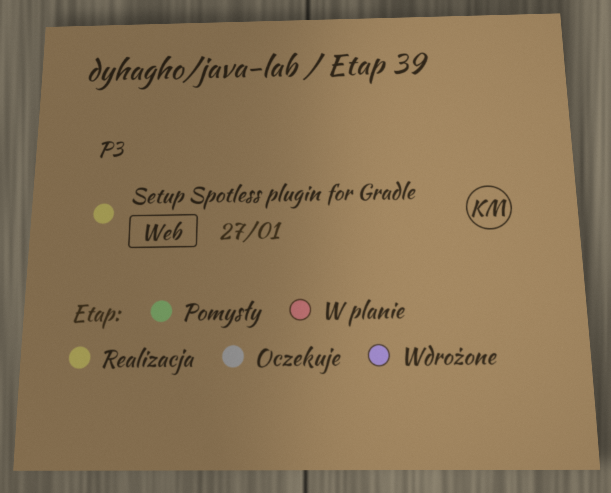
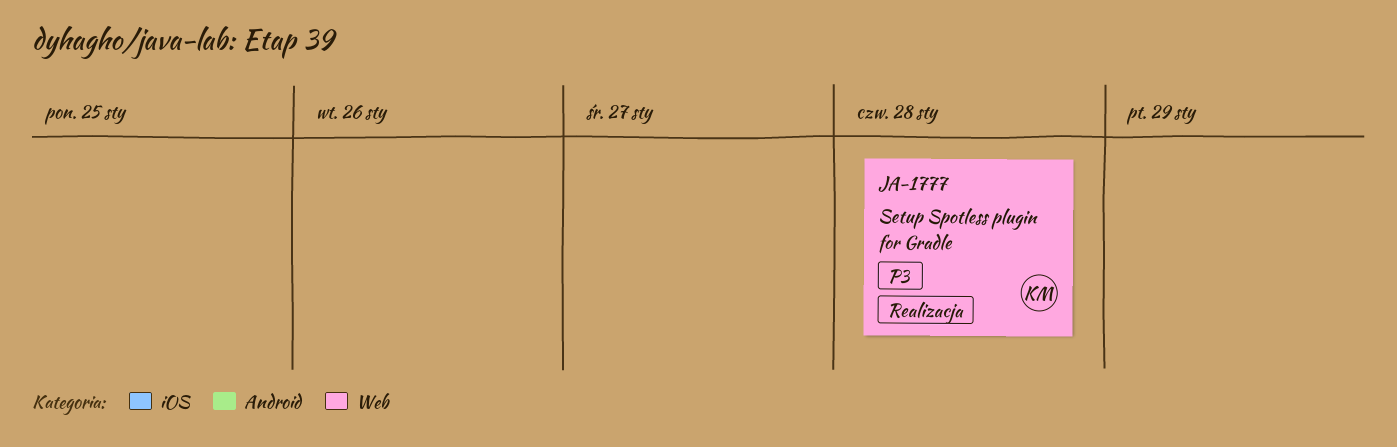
Setup Spotless plugin for Gradle, due: Jan 27 -> Jan 28

